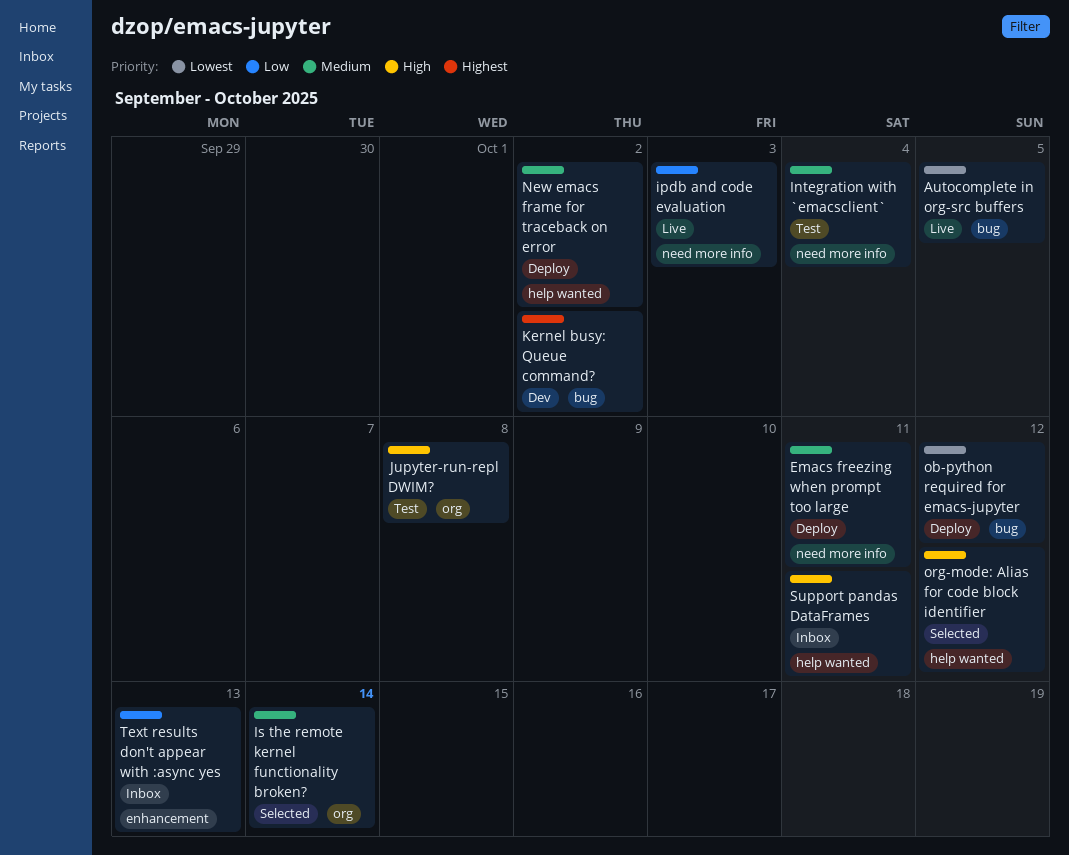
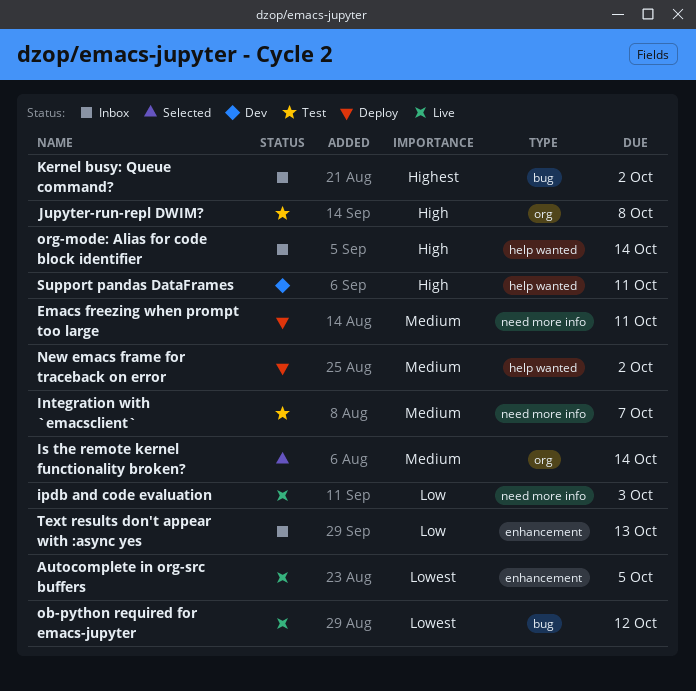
Autocomplete in org-src buffers, label: bug -> enhancement
Integration with `emacsclient`, due: Oct 4 -> Oct 7
Kernel busy: Queue command?, status: Dev -> Inbox
ob-python required for emacs-jupyter, status: Deploy -> Live
org-mode: Alias for code block identifier, status: Selected -> Inbox
org-mode: Alias for code block identifier, due: Oct 12 -> Oct 14
Support pandas DataFrames, status: Inbox -> Dev

